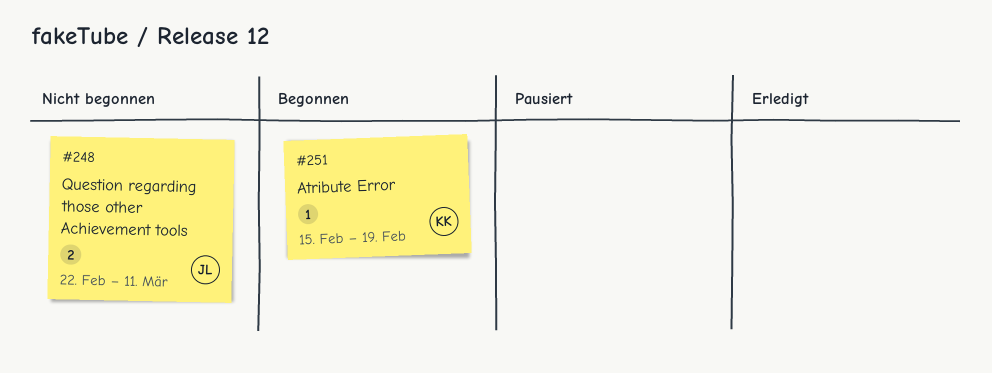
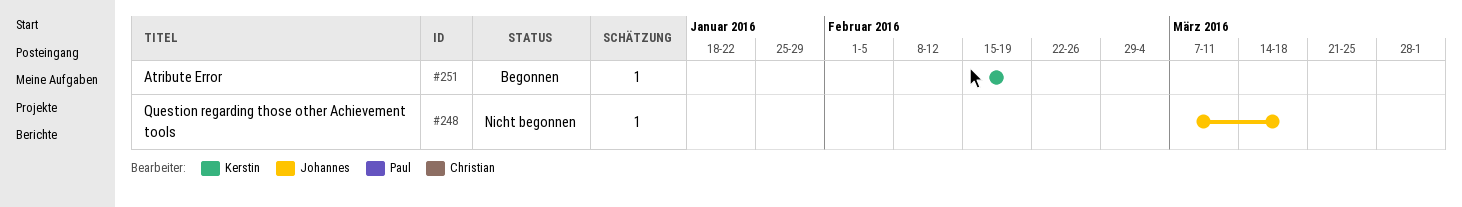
#248, estimate: 2 -> 1
#248, start: Feb 22 -> Mar 7
#248, due: Mar 11 -> Mar 18

